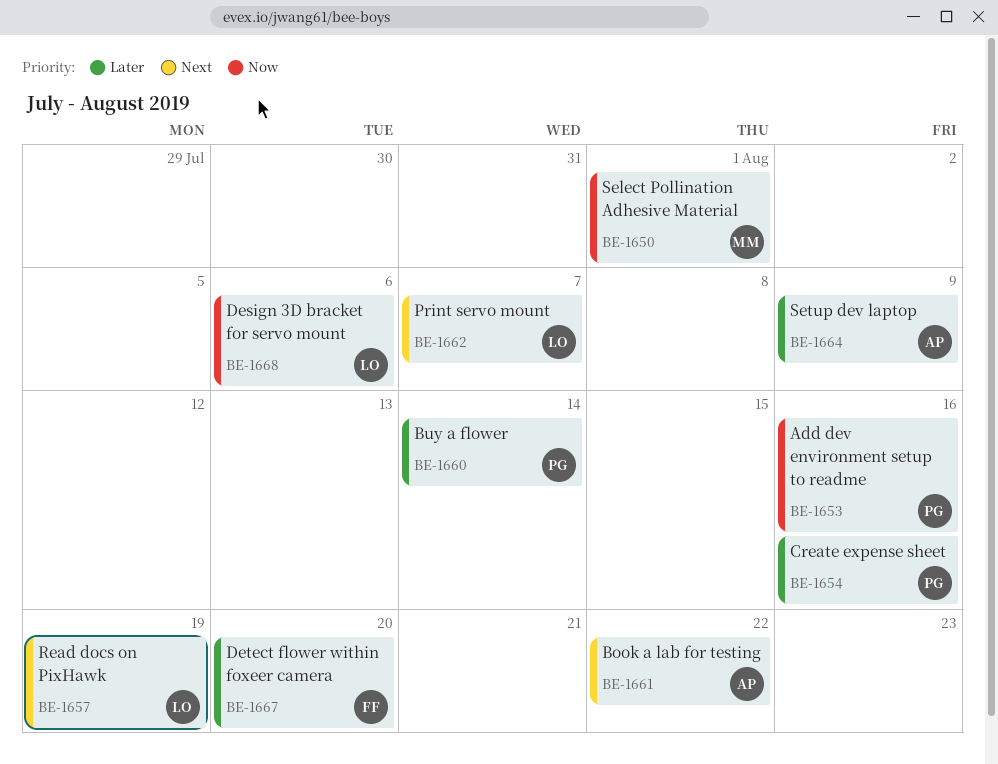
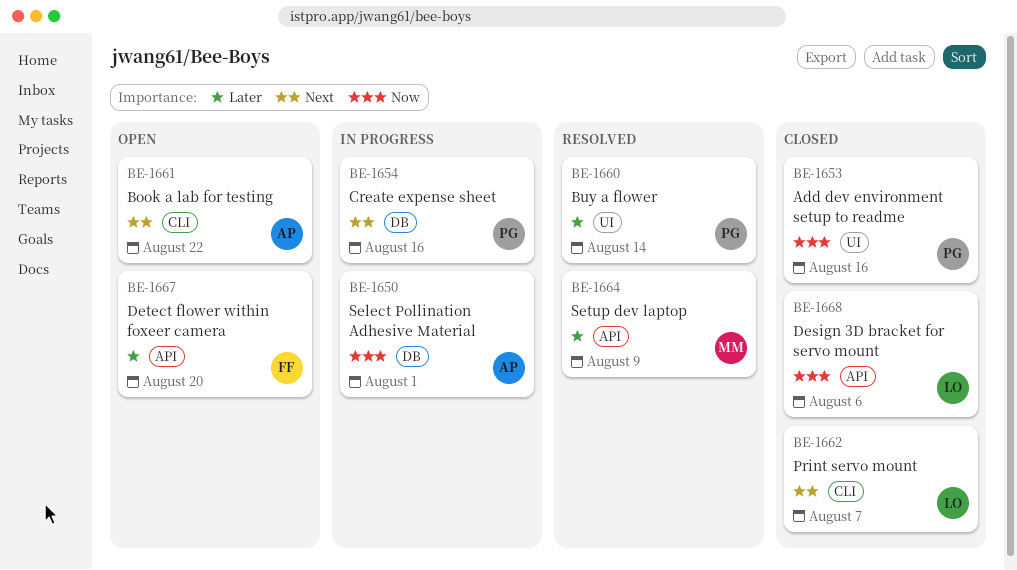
BE-1650, owner: MM -> AP
BE-1654, priority: Later -> Next
BE-1657: present -> none
BE-1664, owner: AP -> MM

